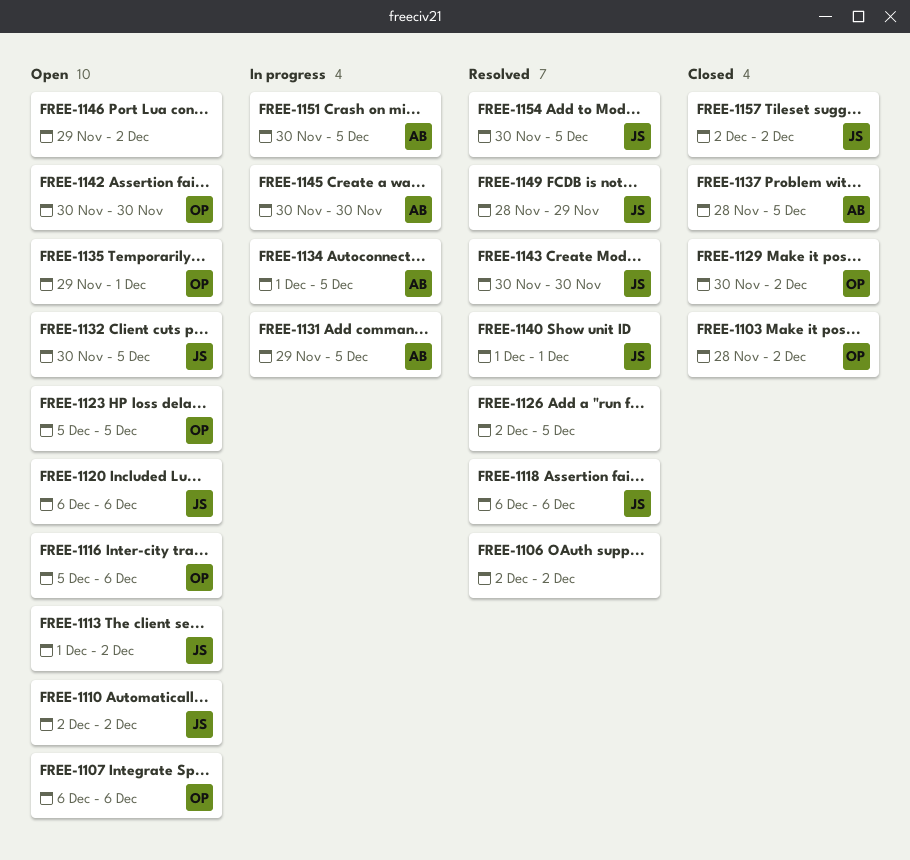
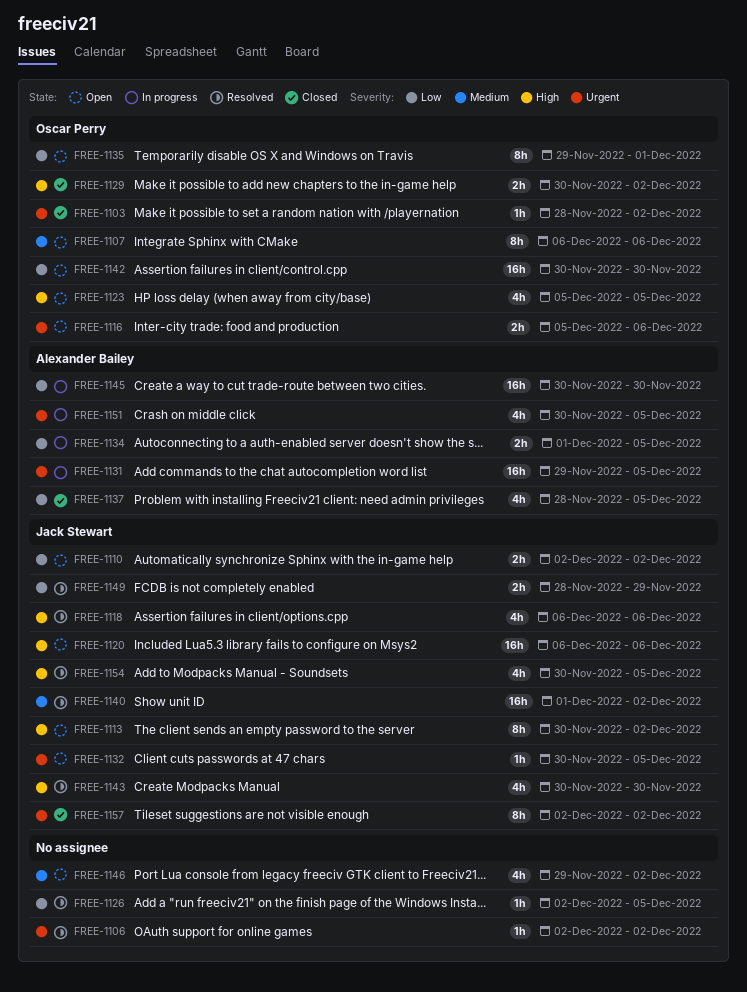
FREE-1113, start: Dec 1 -> Nov 30
FREE-1140, due: Dec 1 -> Dec 2

